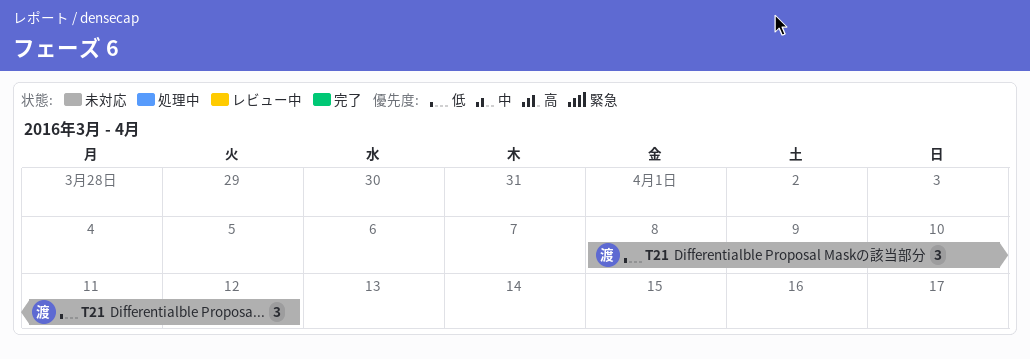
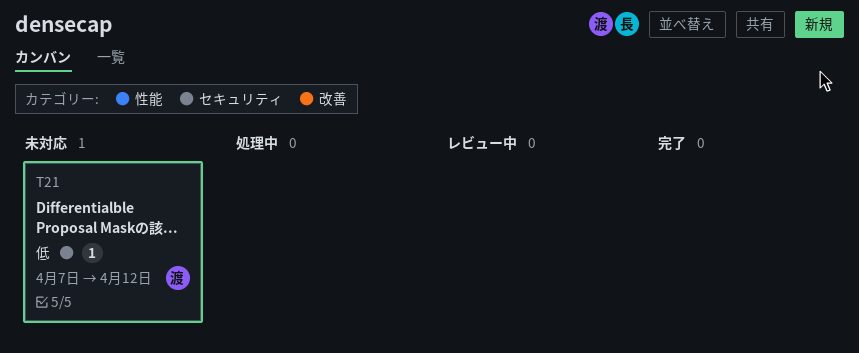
T21, estimate: 3 -> 1
T21, start: Apr 8 -> Apr 7

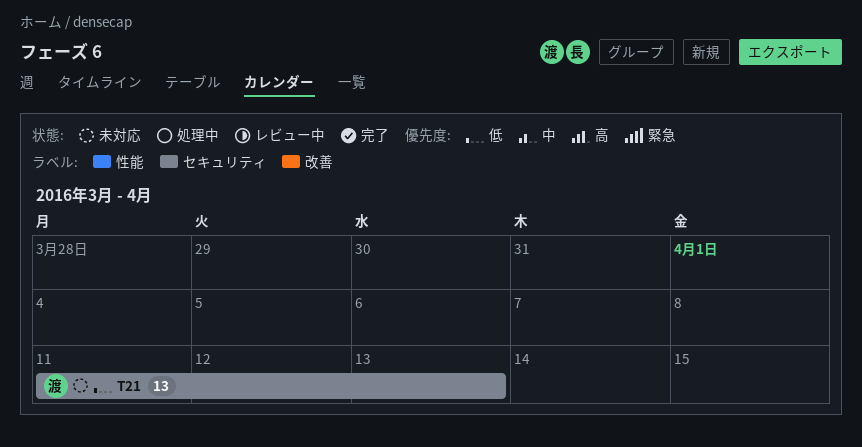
T21, estimate: 1 -> 13
T21, start: Apr 7 -> Apr 11
T21, due: Apr 12 -> Apr 13

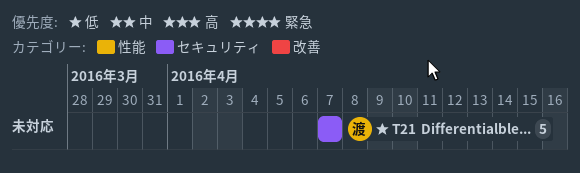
T21, estimate: 13 -> 5
T21, start: Apr 11 -> Apr 7
T21, due: Apr 13 -> Apr 7

